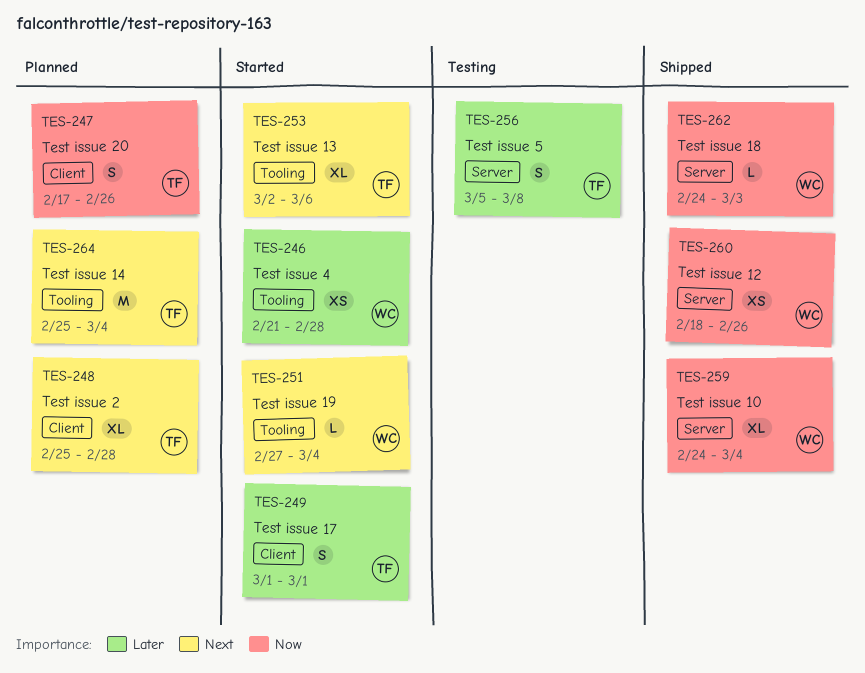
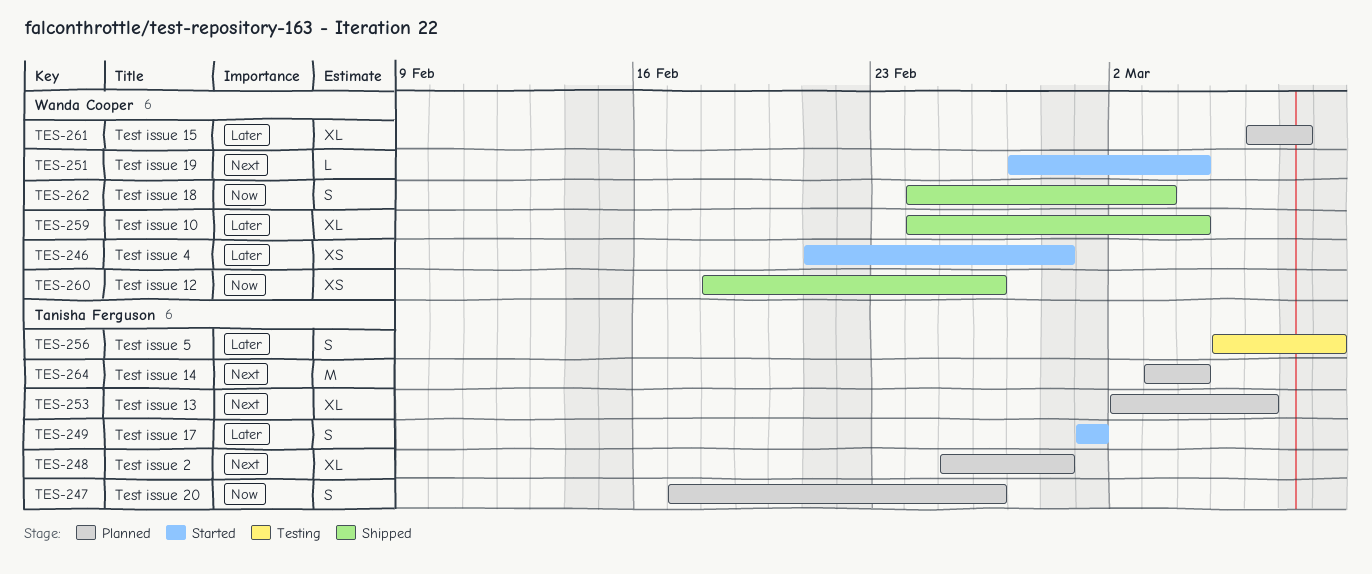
TES-253, status: Started -> Planned
TES-259, priority: Now -> Later
TES-261: none -> present
TES-262, estimate: L -> S
TES-264, start: Feb 25 -> Mar 3

